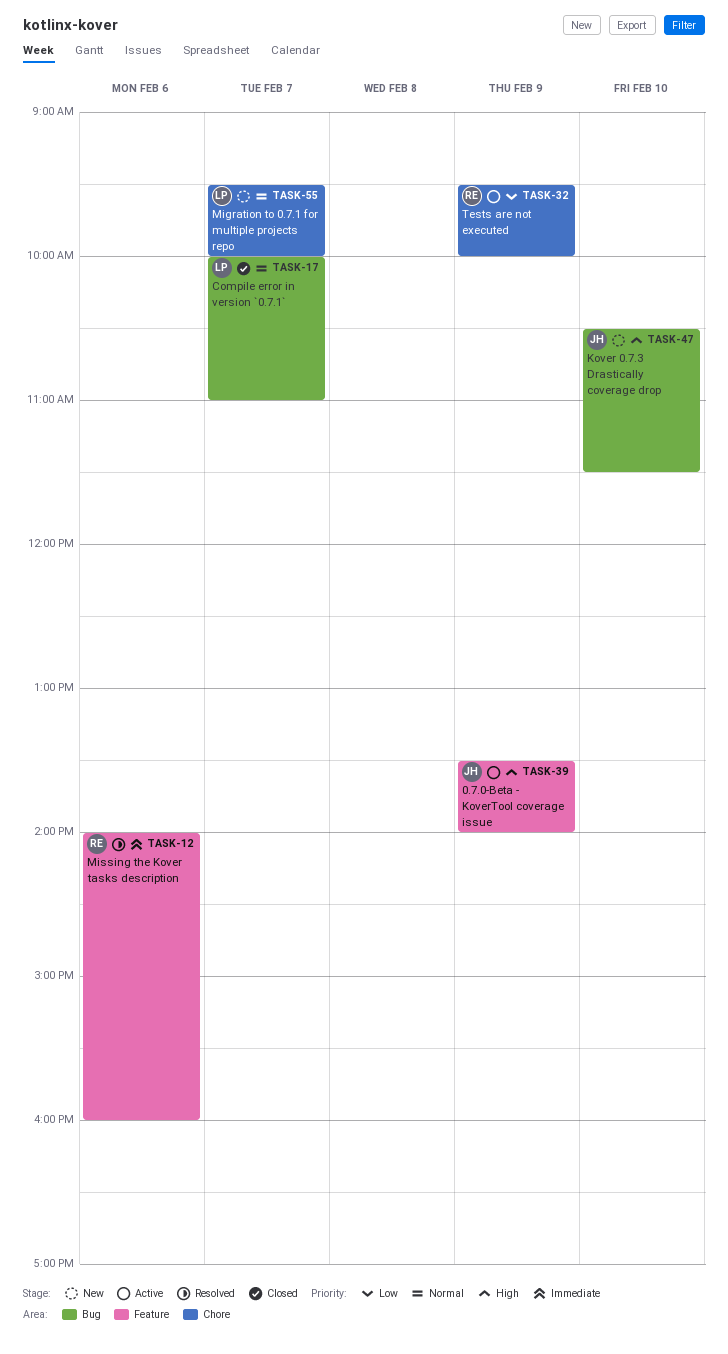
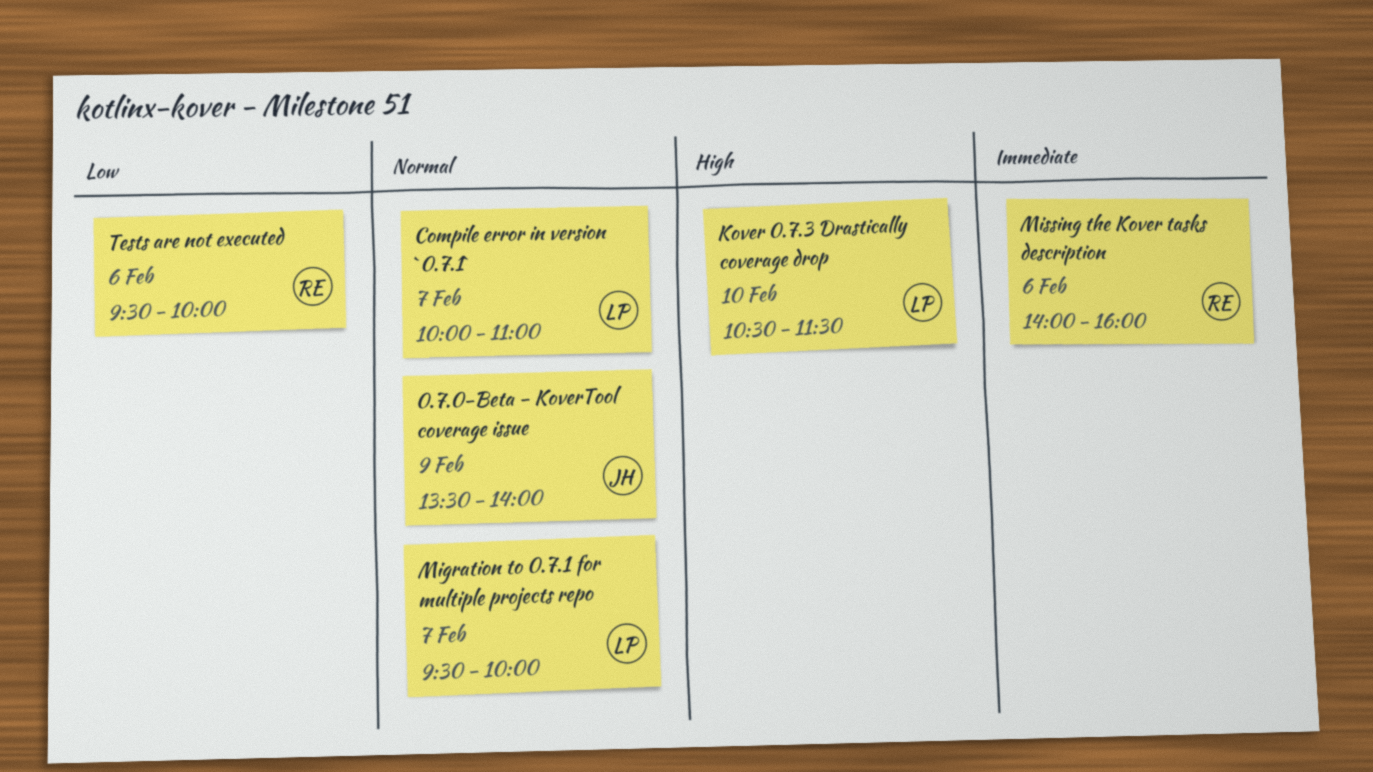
0.7.0-Beta - KoverTool coverage issue, priority: High -> Normal
Kover 0.7.3 Drastically coverage drop, owner: JH -> LP
Tests are not executed, day: Feb 9 -> Feb 6

